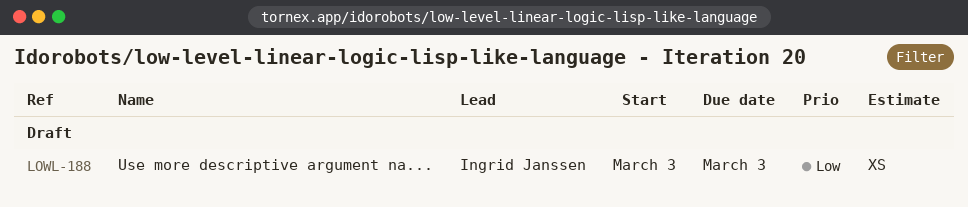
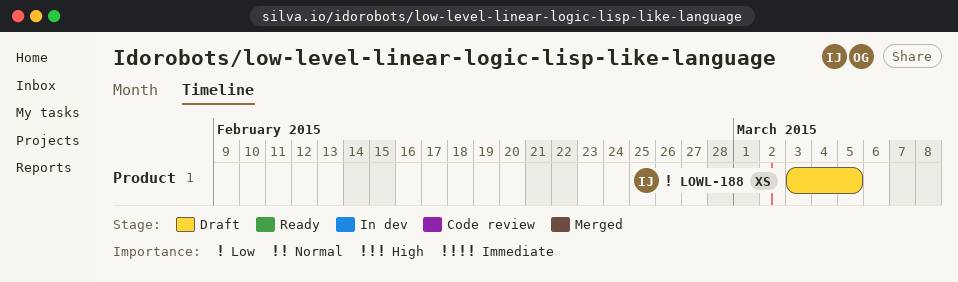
LOWL-188, due: Mar 3 -> Mar 5

